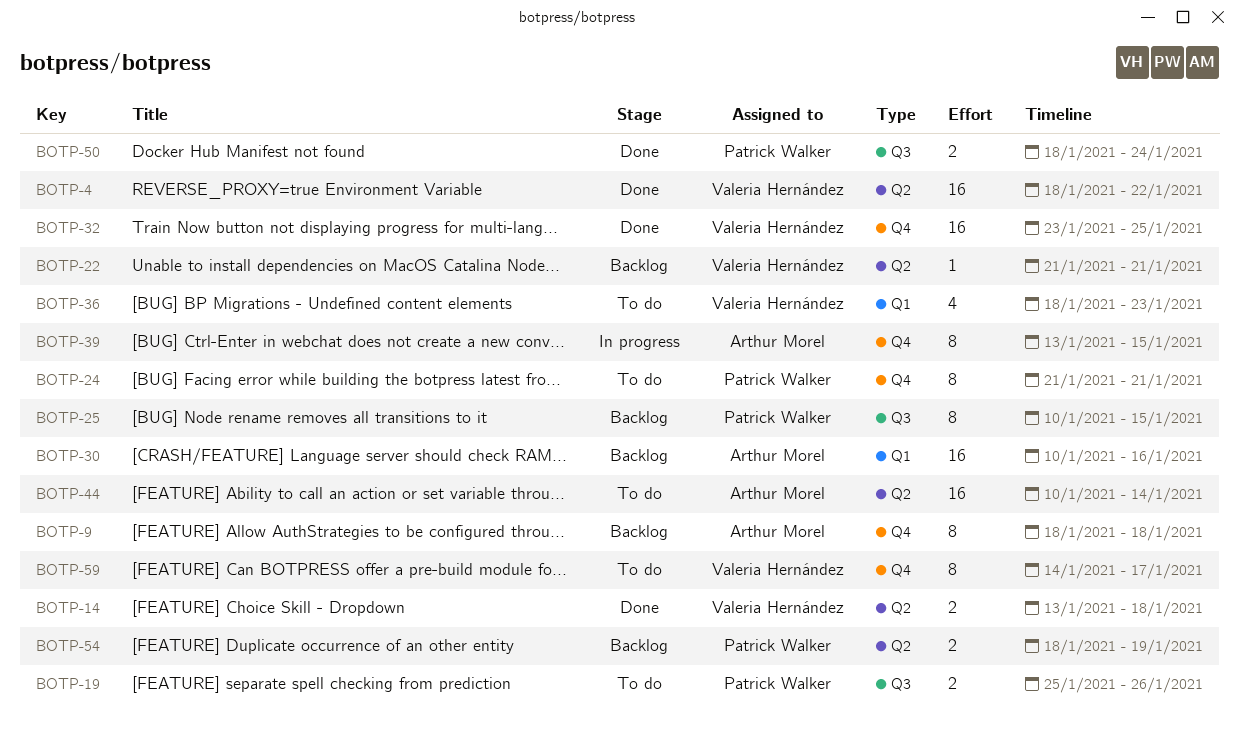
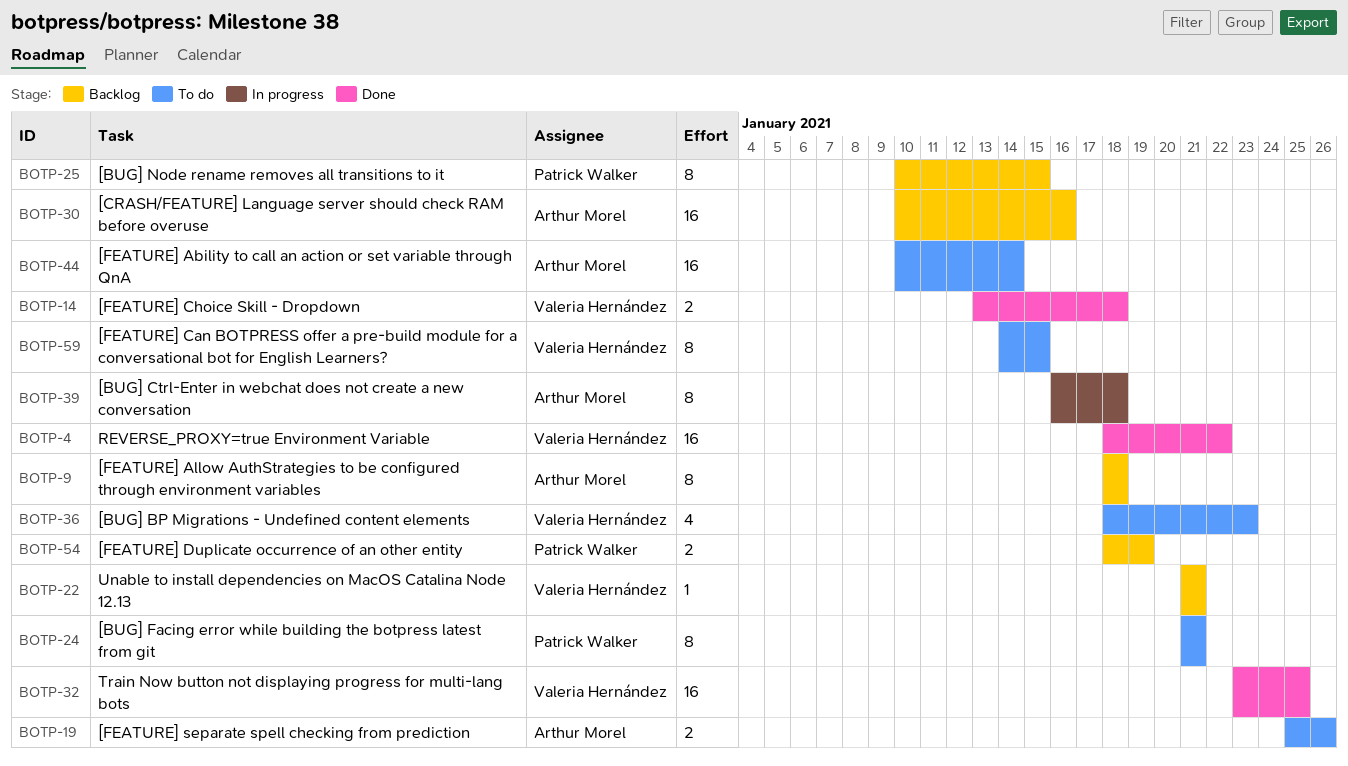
BOTP-19, owner: Patrick Walker -> Arthur Morel
BOTP-39, start: Jan 13 -> Jan 16
BOTP-39, due: Jan 15 -> Jan 18
BOTP-50: present -> none
BOTP-59, due: Jan 17 -> Jan 15

